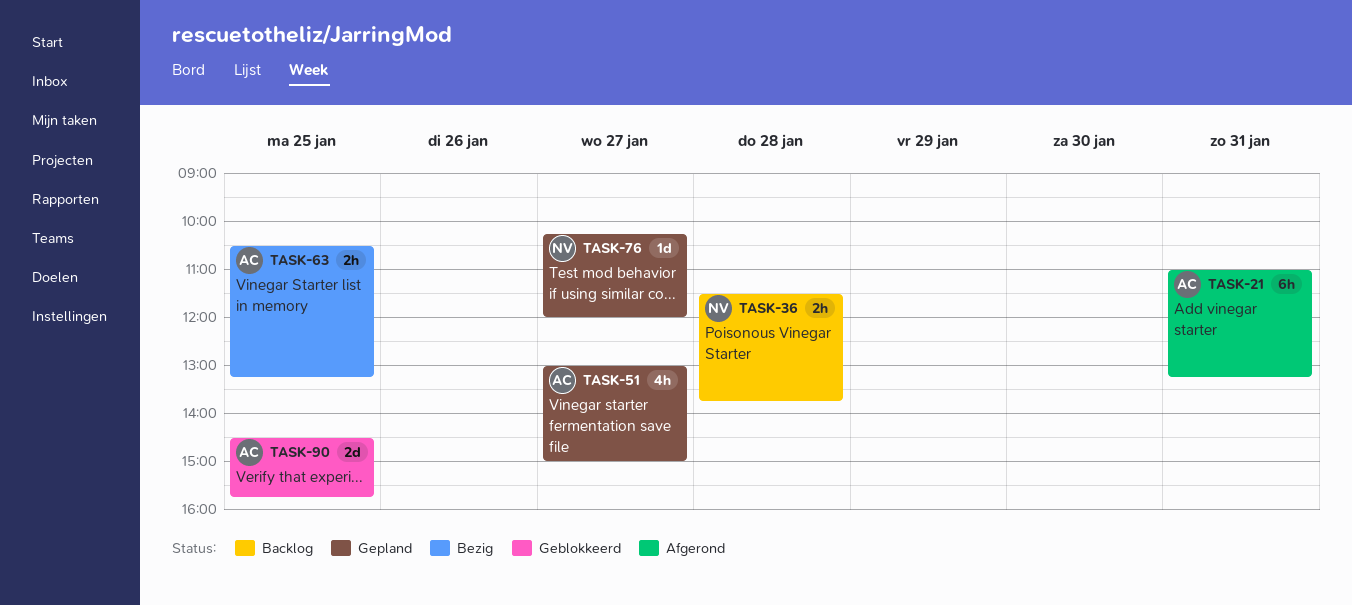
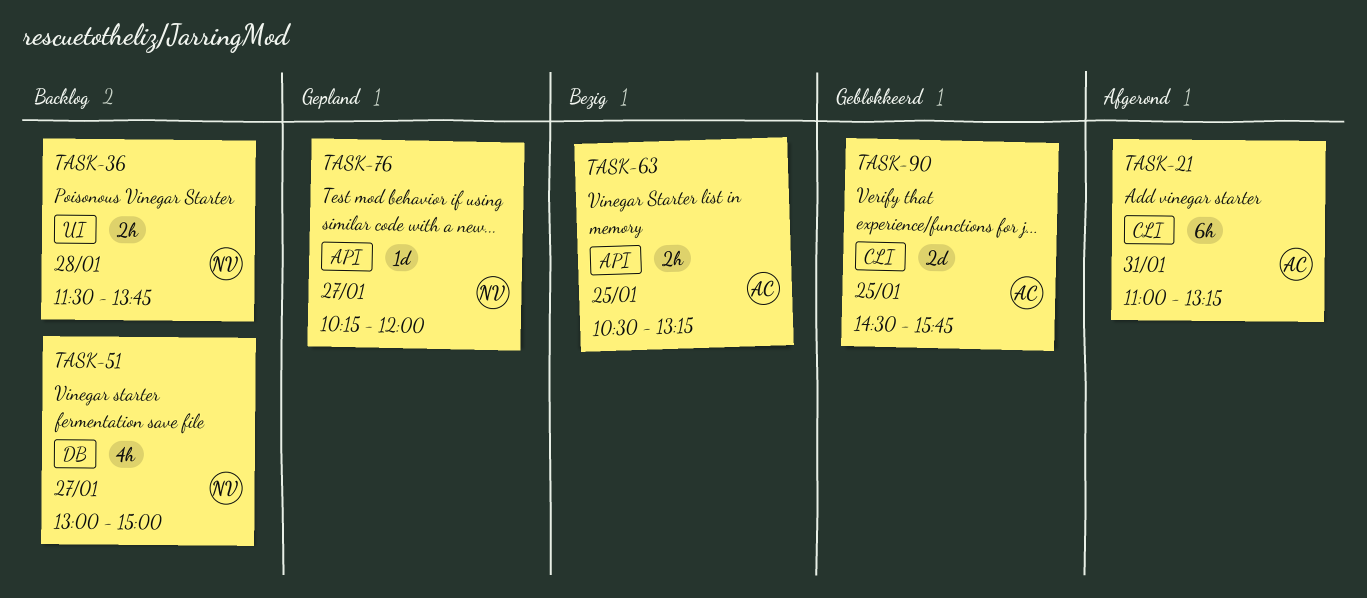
TASK-51, status: Gepland -> Backlog
TASK-51, owner: AC -> NV

